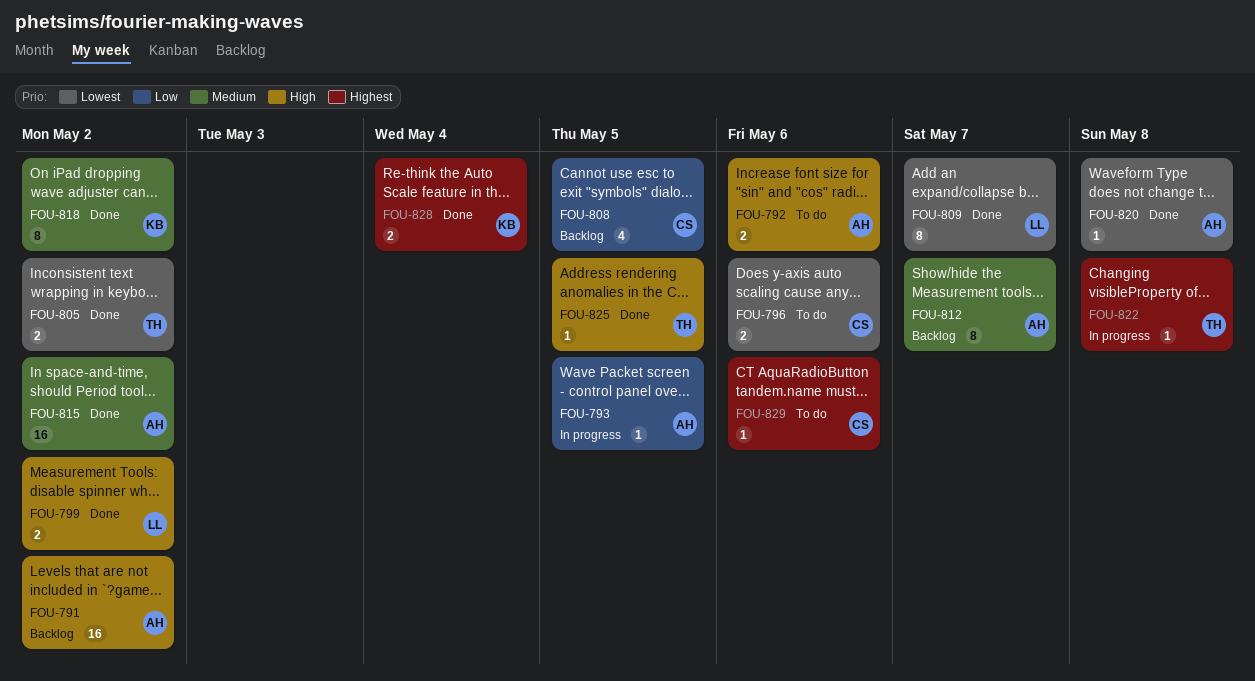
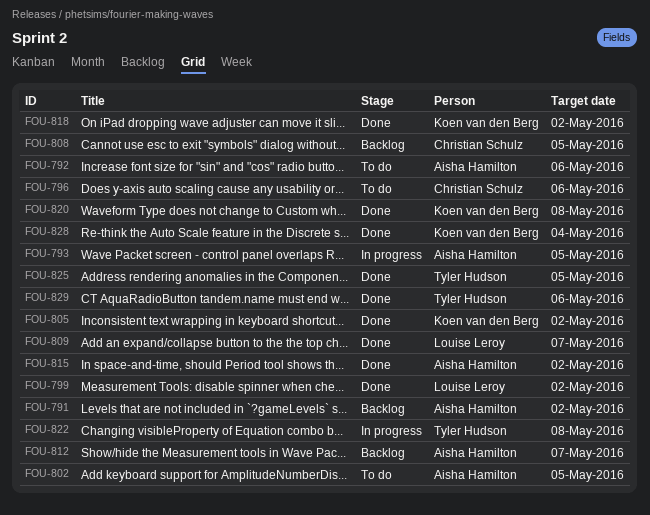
FOU-802: none -> present
FOU-805, owner: Tyler Hudson -> Koen van den Berg
FOU-820, owner: Aisha Hamilton -> Koen van den Berg
FOU-829, status: To do -> Done
FOU-829, owner: Christian Schulz -> Tyler Hudson

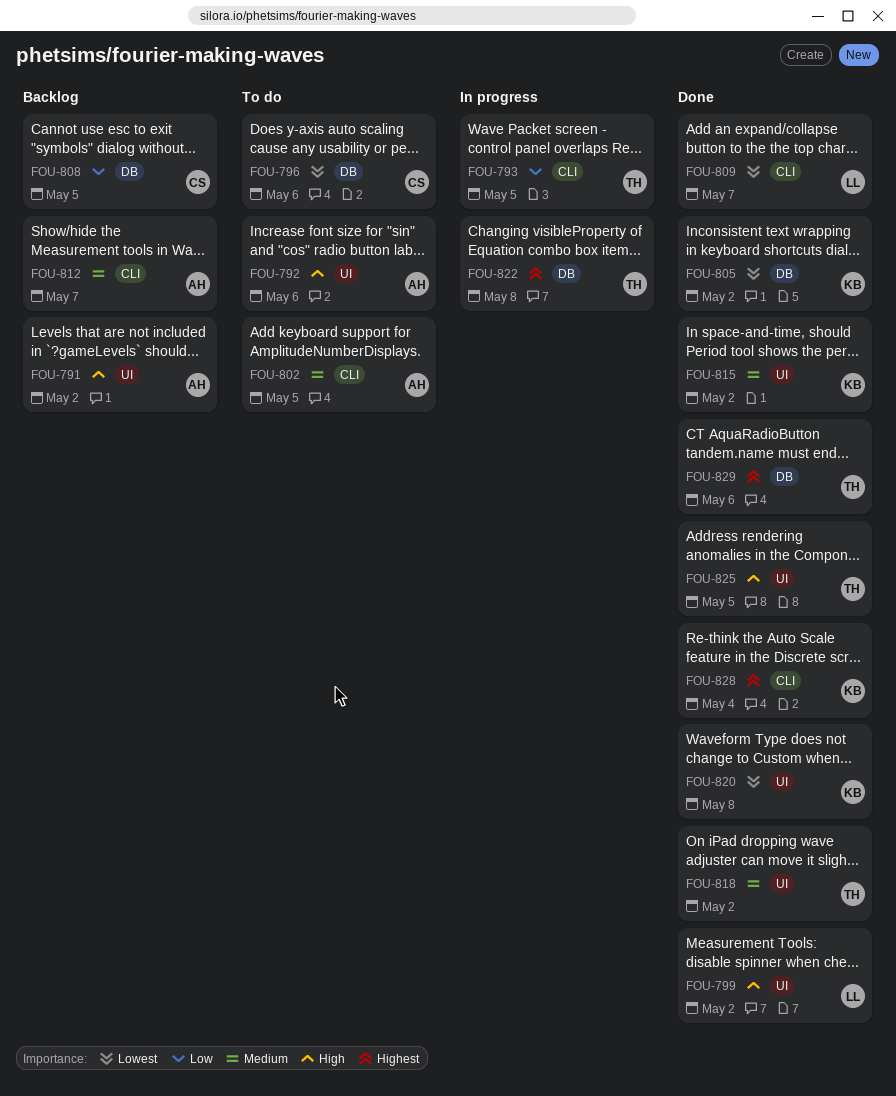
FOU-793, owner: Aisha Hamilton -> Tyler Hudson
FOU-815, owner: Aisha Hamilton -> Koen van den Berg
FOU-818, owner: Koen van den Berg -> Tyler Hudson

